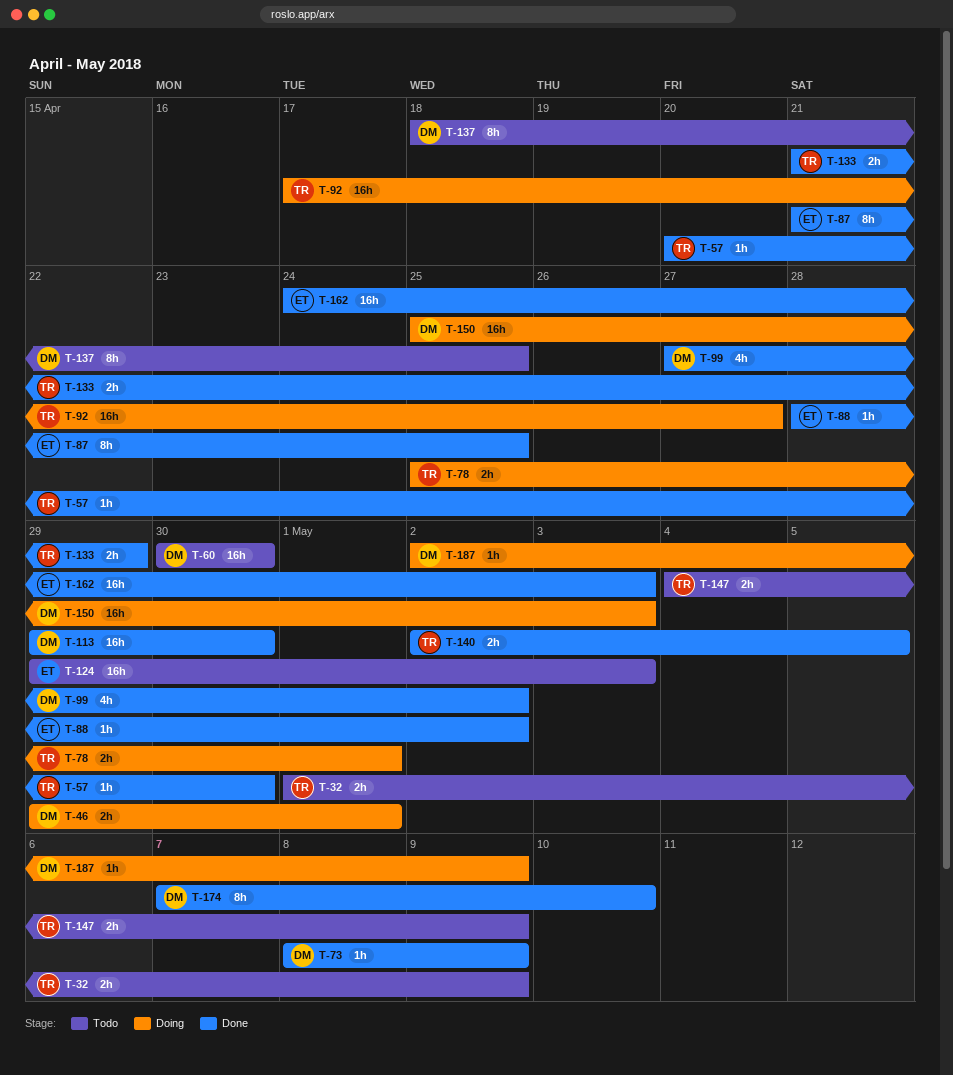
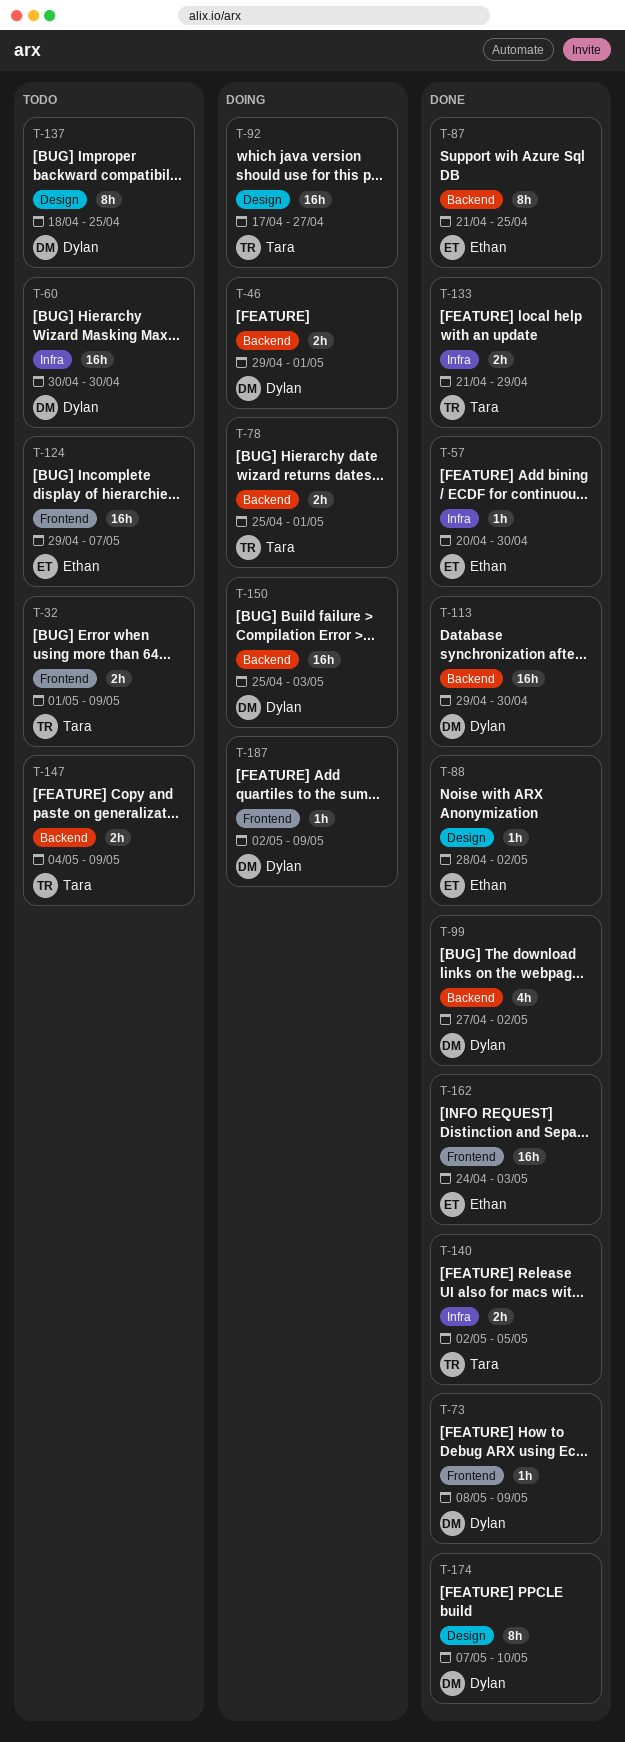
T-57, owner: Tara -> Ethan
T-124, due: May 3 -> May 7

